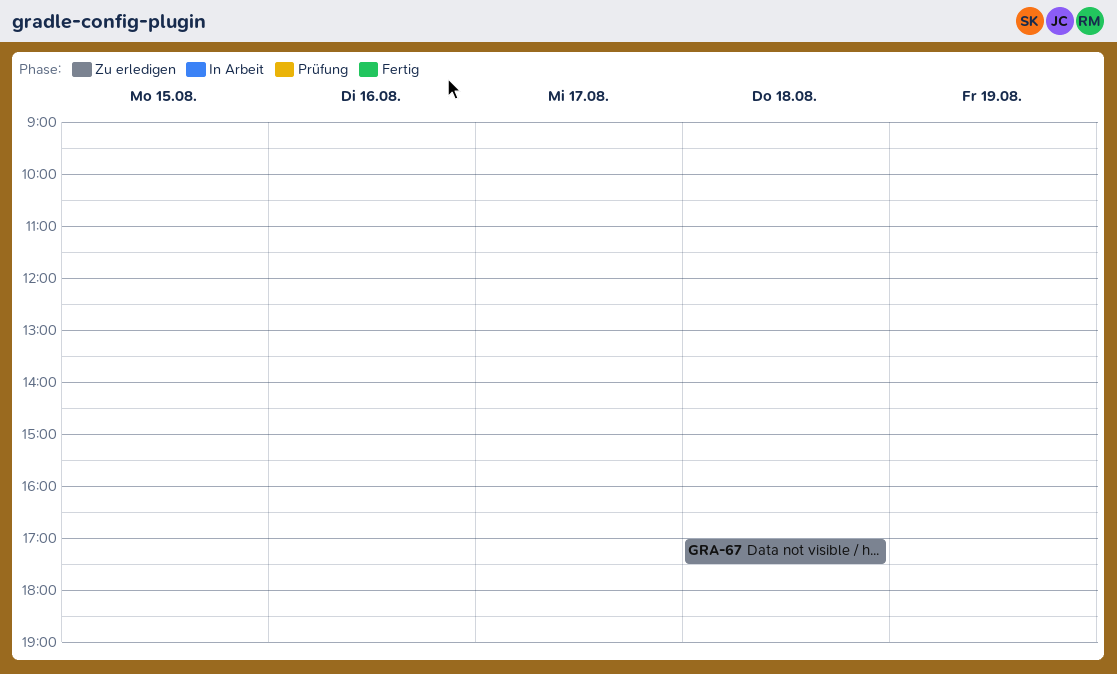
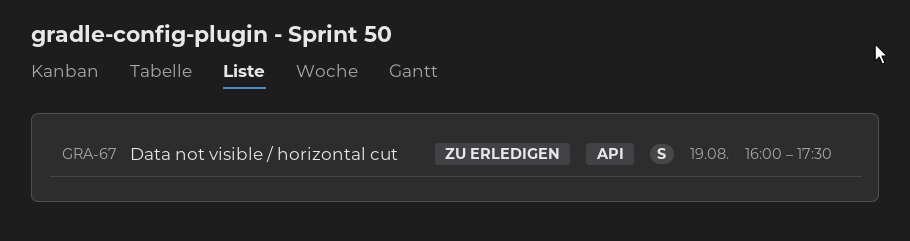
GRA-67, day: Aug 18 -> Aug 19
GRA-67, begins: 17:00 -> 16:00

